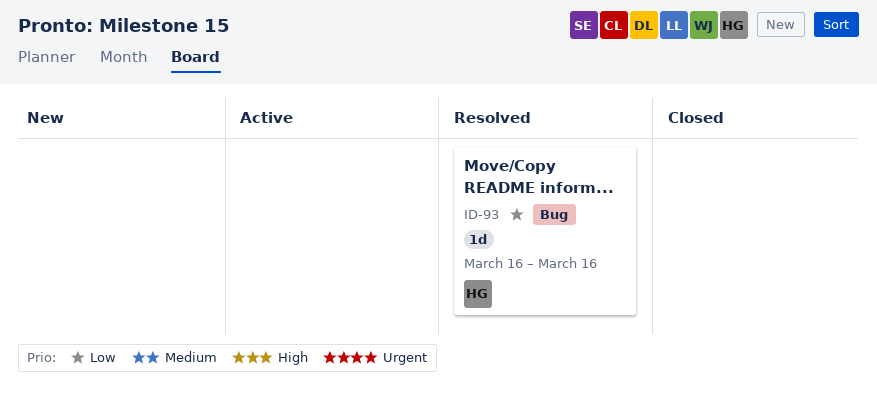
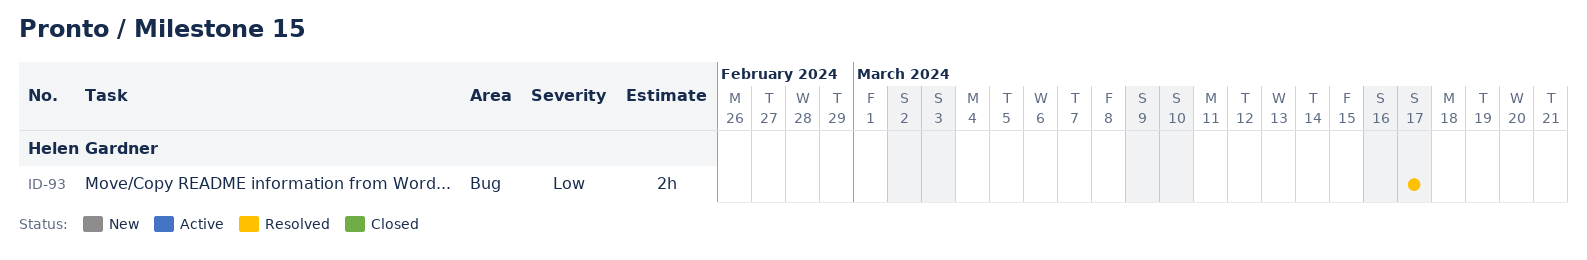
ID-93, estimate: 1d -> 2h
ID-93, start: Mar 16 -> Mar 17
ID-93, due: Mar 16 -> Mar 17

